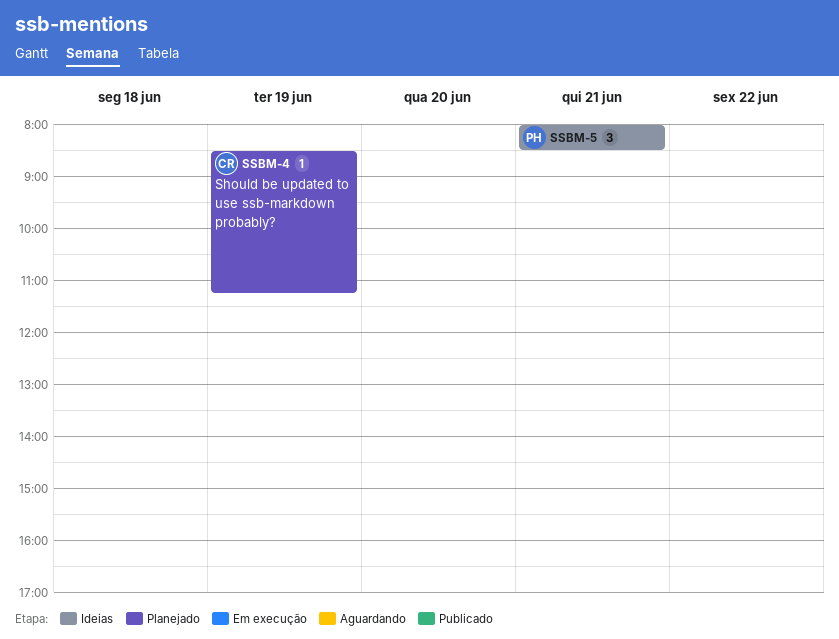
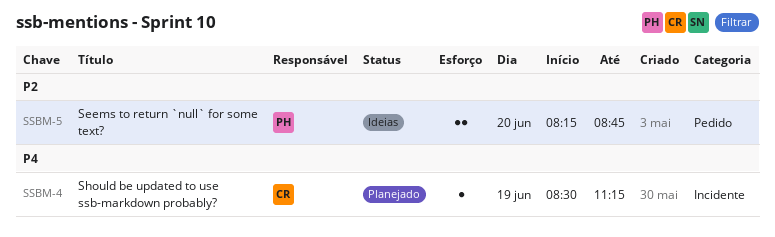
SSBM-5, estimate: 3 -> 2
SSBM-5, day: Jun 21 -> Jun 20
SSBM-5, begins: 08:00 -> 08:15
SSBM-5, ends: 08:30 -> 08:45

